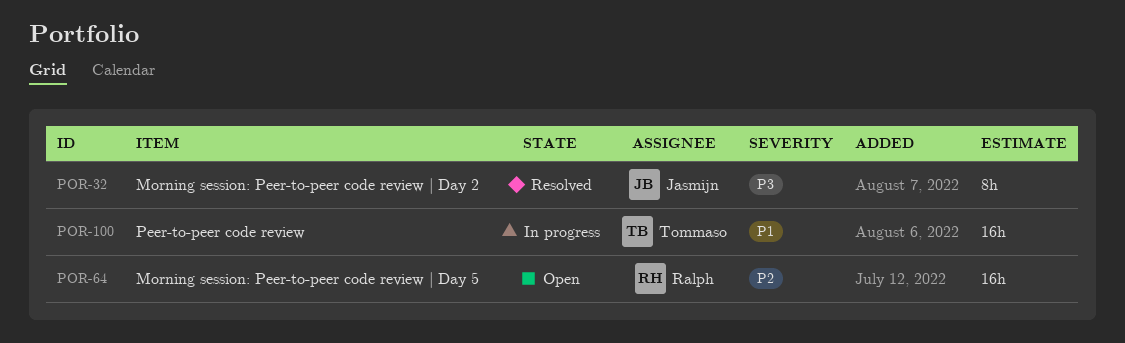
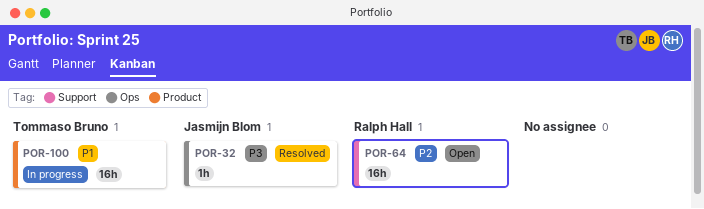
POR-32, estimate: 8h -> 1h

